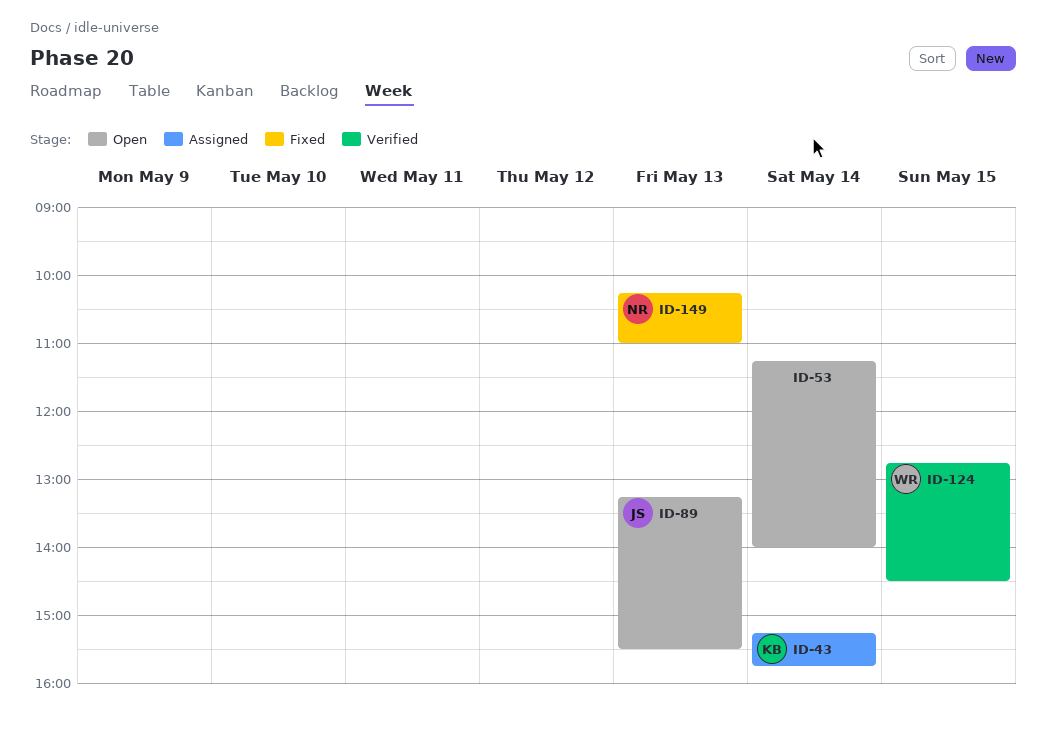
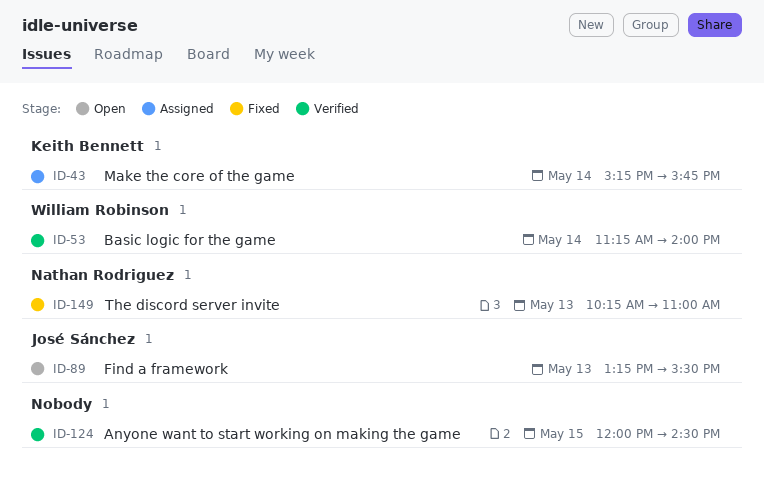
ID-53, status: Open -> Verified
ID-53, owner: none -> William Robinson
ID-124, owner: William Robinson -> none
ID-124, begins: 12:45 -> 12:00

